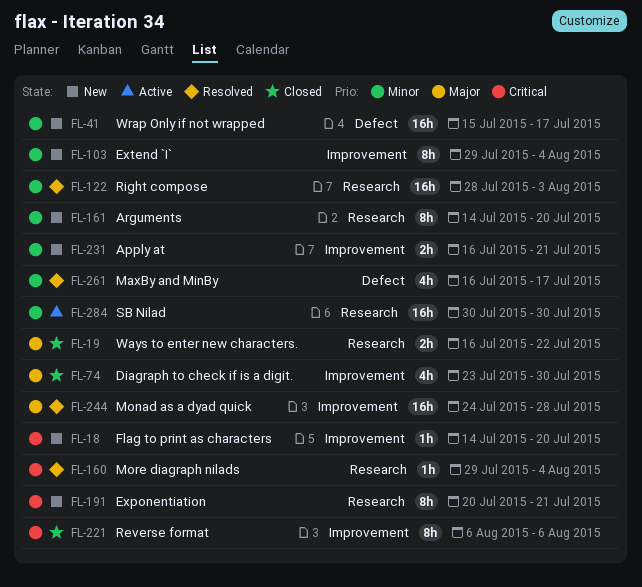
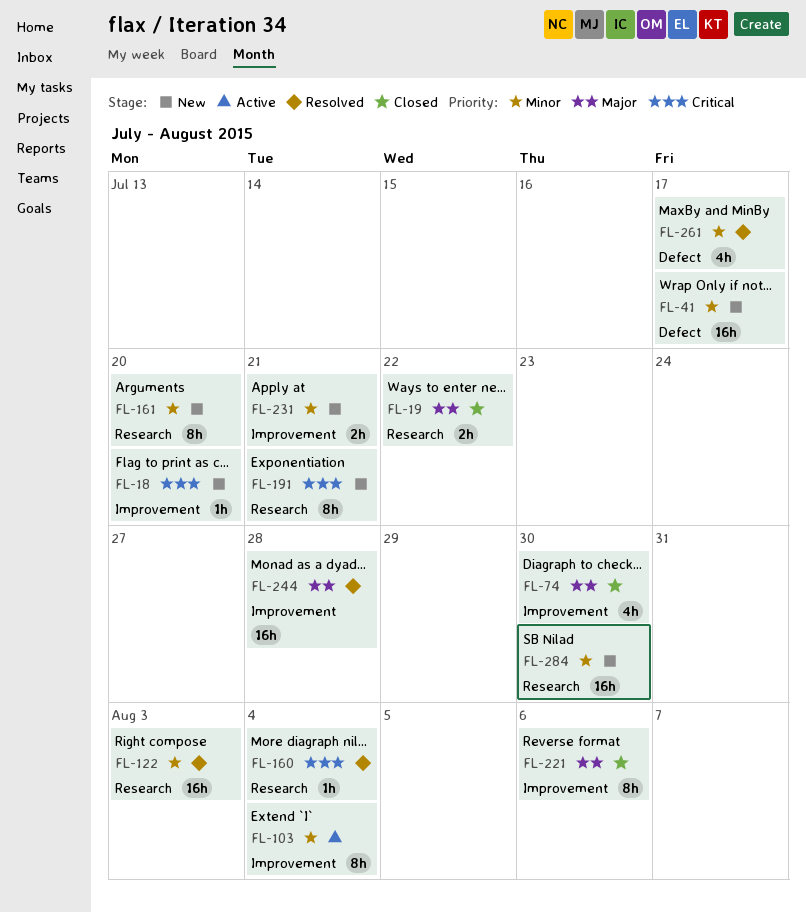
FL-103, status: New -> Active
FL-221, priority: Critical -> Major
FL-284, status: Active -> New

